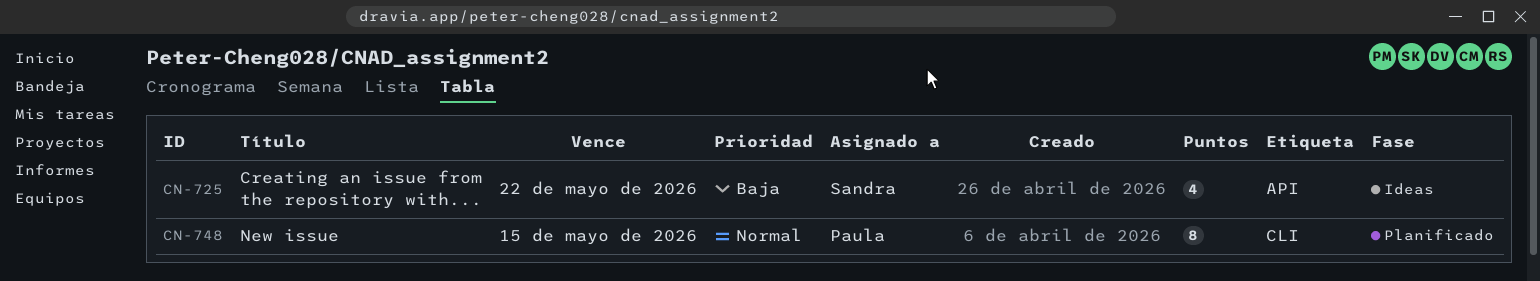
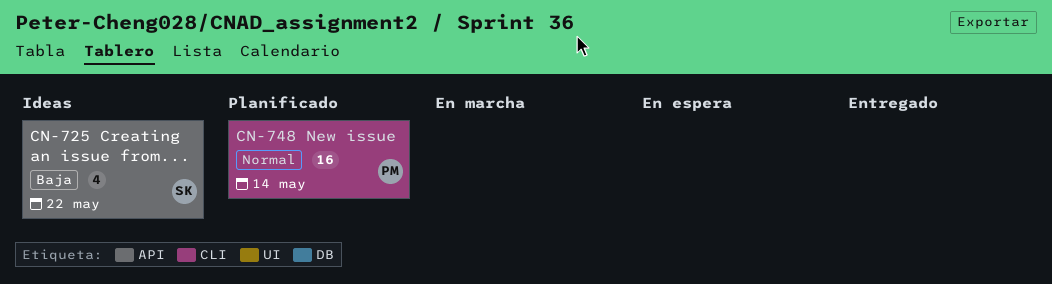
CN-748, estimate: 8 -> 16
CN-748, due: May 15 -> May 14

